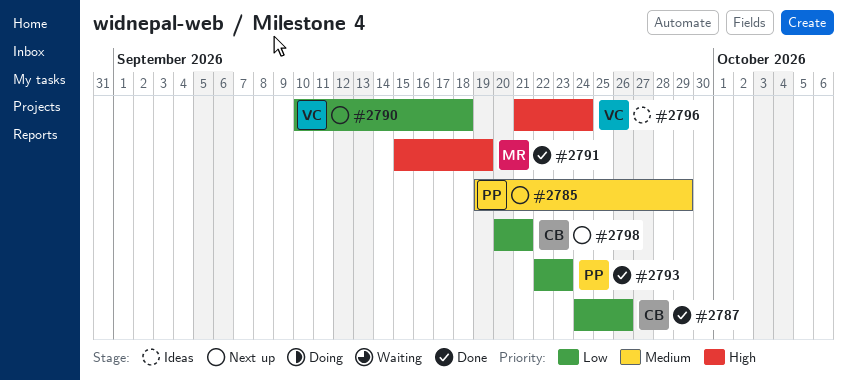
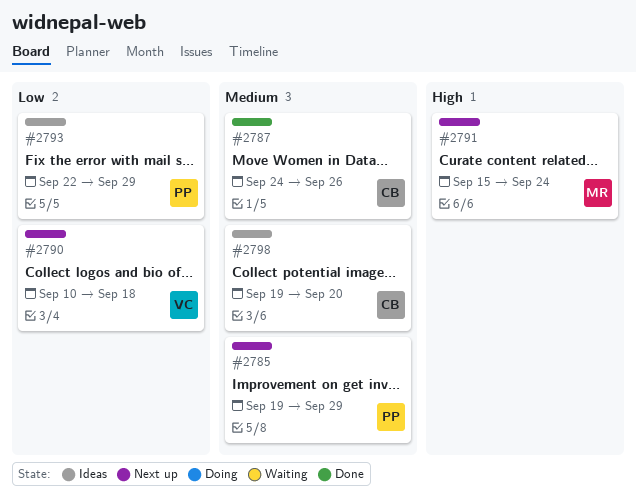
#2787, priority: Low -> Medium
#2791, status: Done -> Next up
#2791, due: Sep 19 -> Sep 24
#2793, status: Done -> Ideas
#2793, due: Sep 23 -> Sep 29
#2796: present -> none
#2798, status: Next up -> Ideas
#2798, priority: Low -> Medium
#2798, start: Sep 20 -> Sep 19
#2798, due: Sep 21 -> Sep 20

